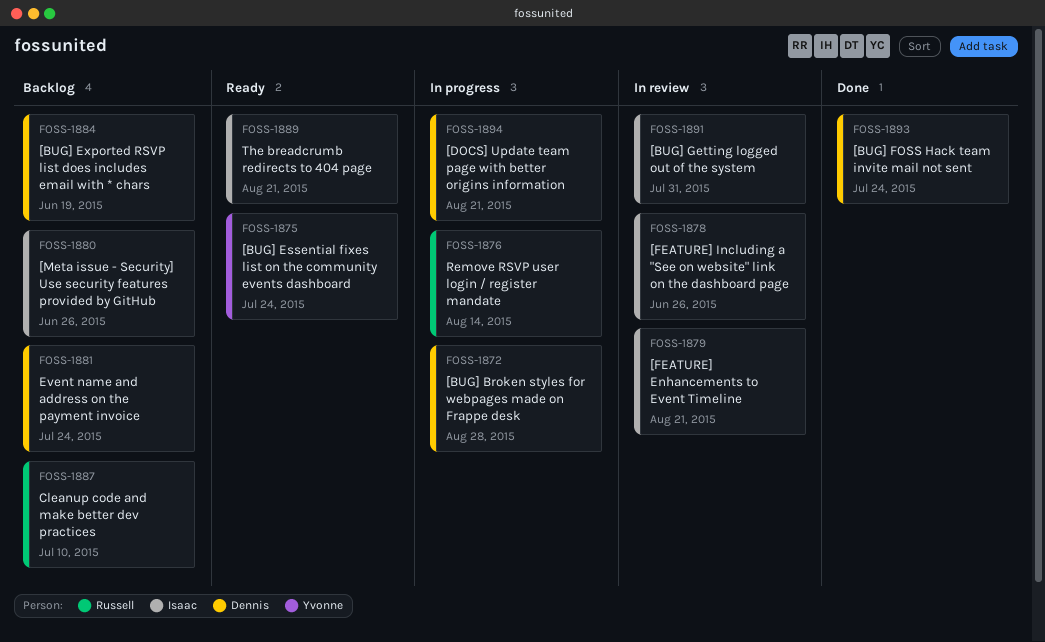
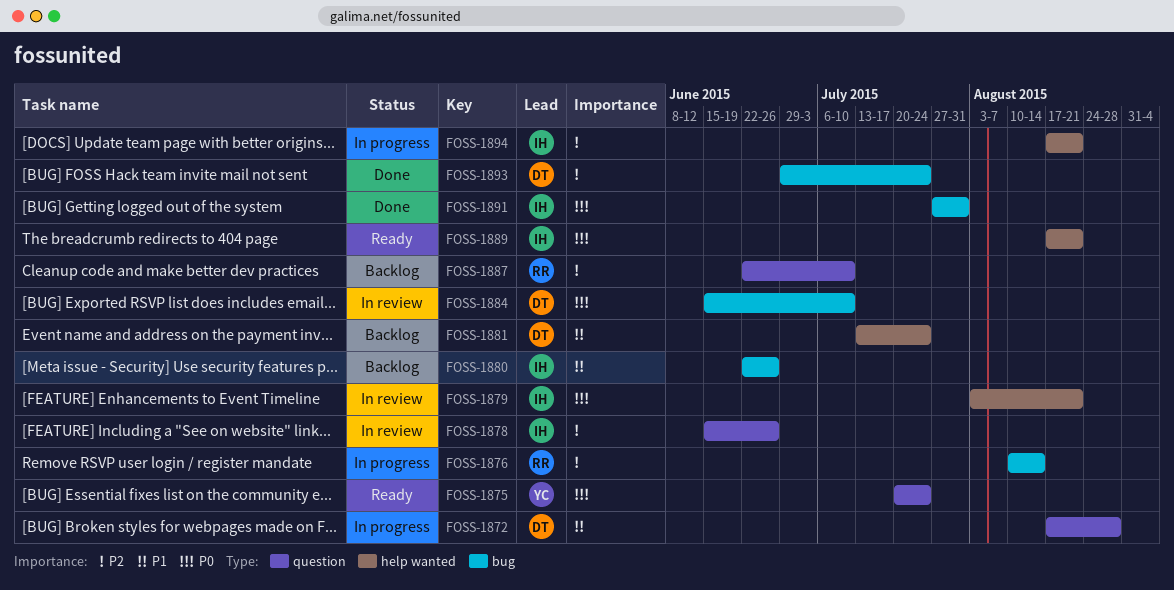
FOSS-1884, status: Backlog -> In review
FOSS-1884, due: Jun 19 -> Jul 10
FOSS-1891, status: In review -> Done
FOSS-1894, owner: Dennis -> Isaac

